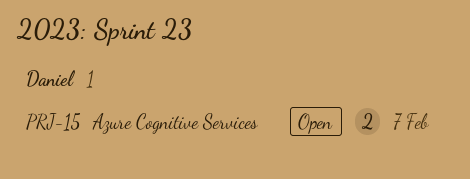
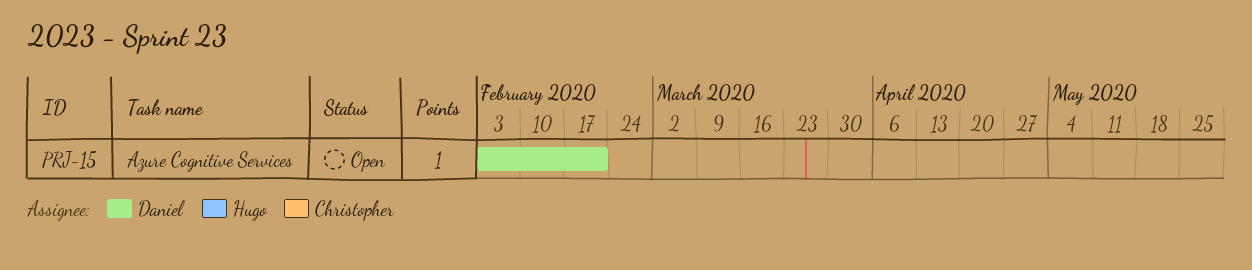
PRJ-15, estimate: 2 -> 1
PRJ-15, due: Feb 7 -> Feb 21

